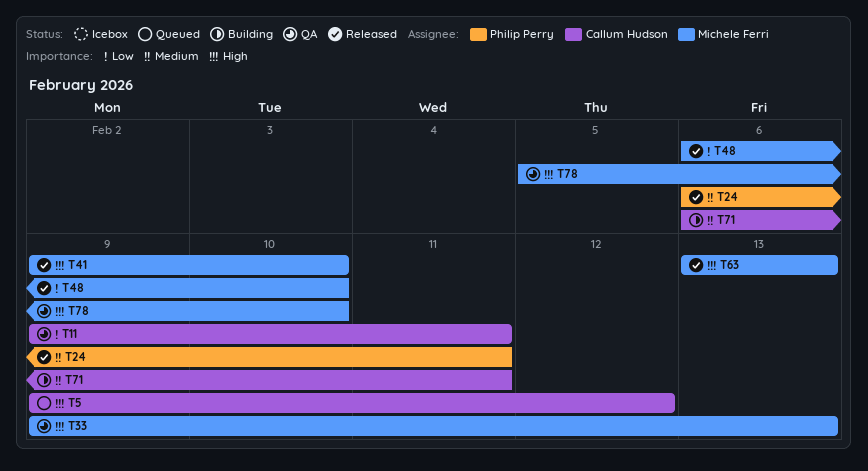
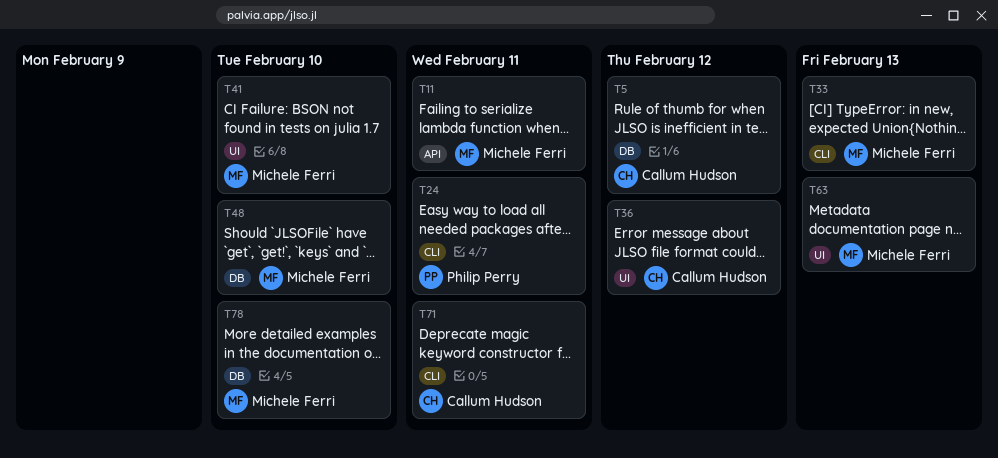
T11, owner: Callum Hudson -> Michele Ferri
T36: none -> present

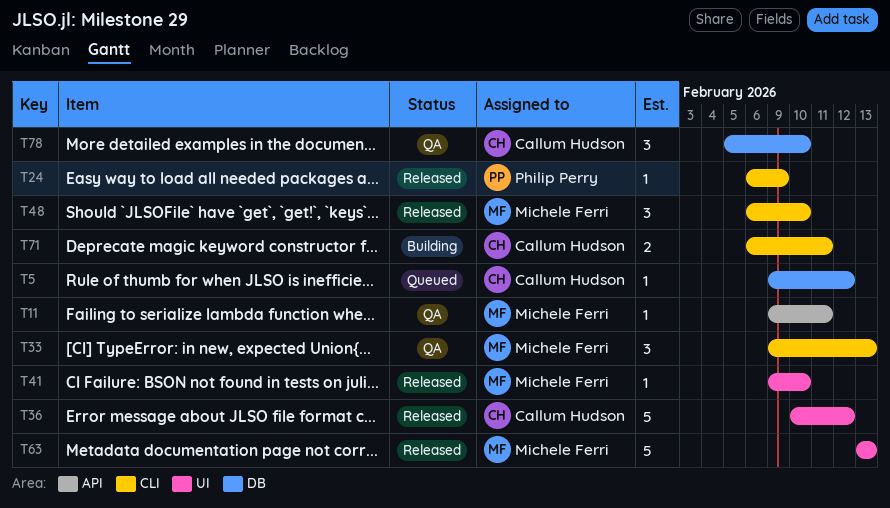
T24, due: Feb 11 -> Feb 9
T48, label: DB -> CLI
T78, owner: Michele Ferri -> Callum Hudson

